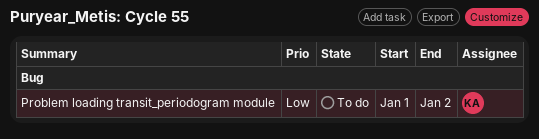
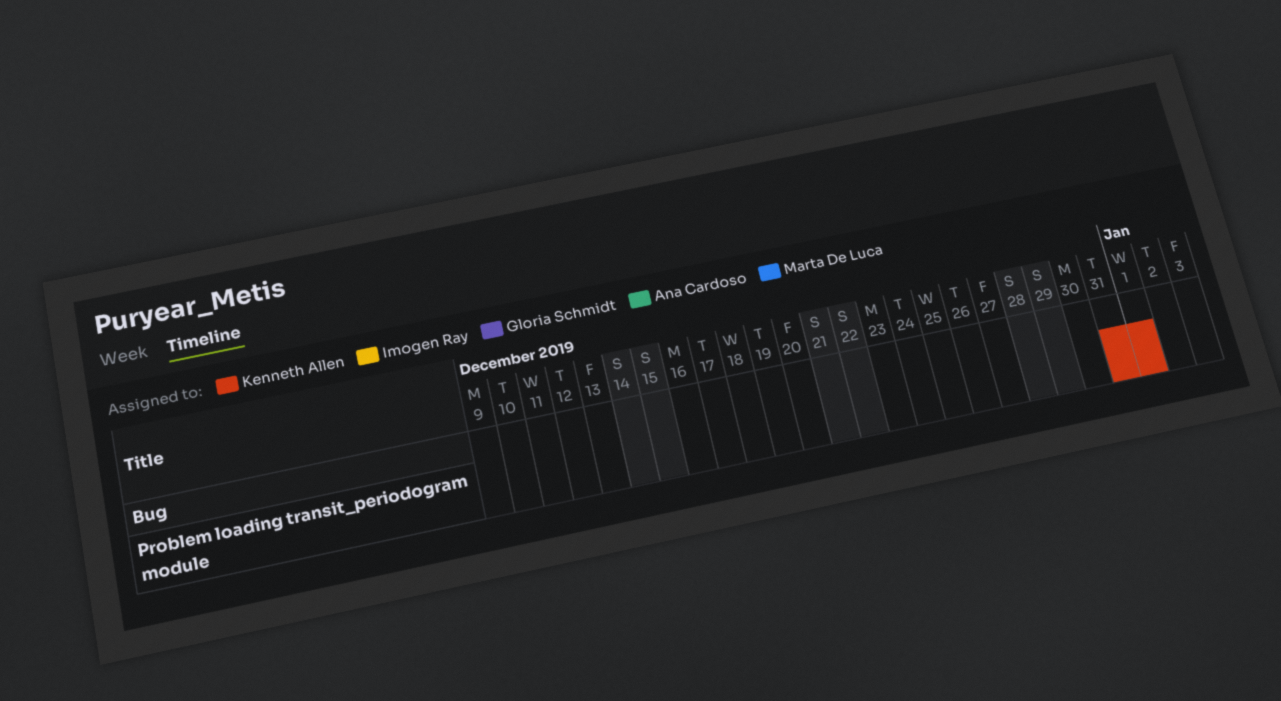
Problem loading transit_periodogram module, start: Jan 1 -> Dec 31
Problem loading transit_periodogram module, due: Jan 2 -> Jan 1

